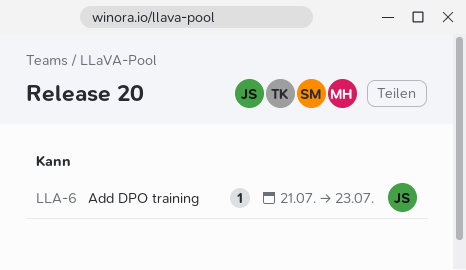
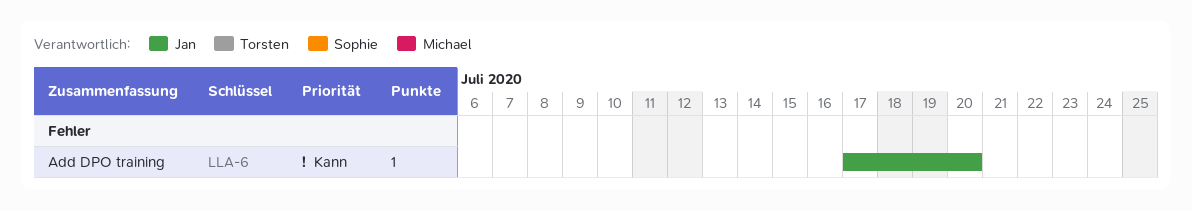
LLA-6, start: Jul 21 -> Jul 17
LLA-6, due: Jul 23 -> Jul 20

